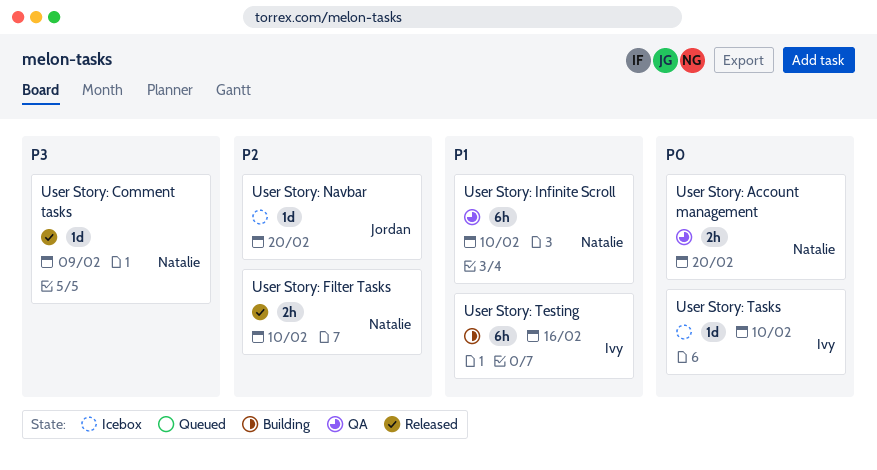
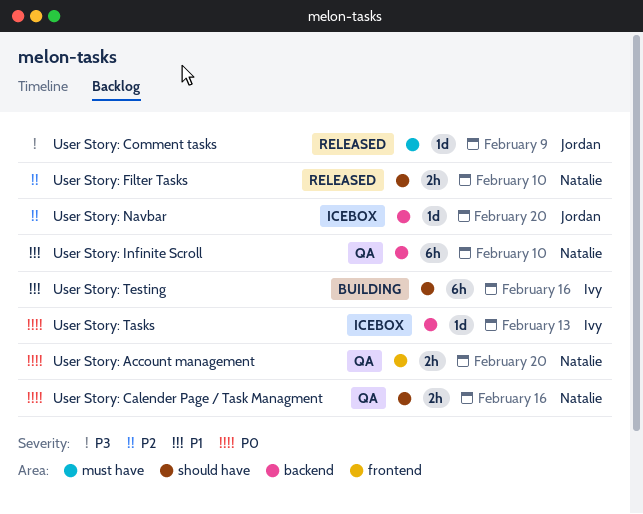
User Story: Calender Page / Task Managment: none -> present
User Story: Comment tasks, owner: Natalie -> Jordan
User Story: Tasks, due: Feb 10 -> Feb 13

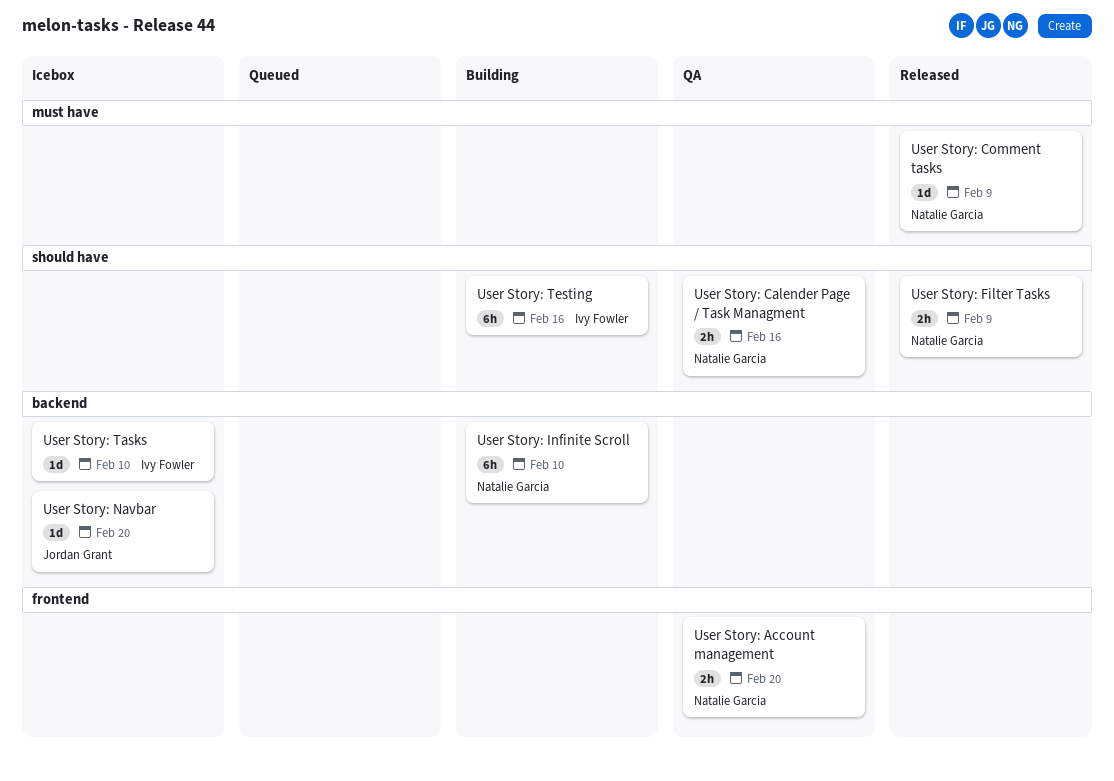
User Story: Comment tasks, owner: Jordan Grant -> Natalie Garcia
User Story: Filter Tasks, due: Feb 10 -> Feb 9
User Story: Infinite Scroll, status: QA -> Building
User Story: Tasks, due: Feb 13 -> Feb 10

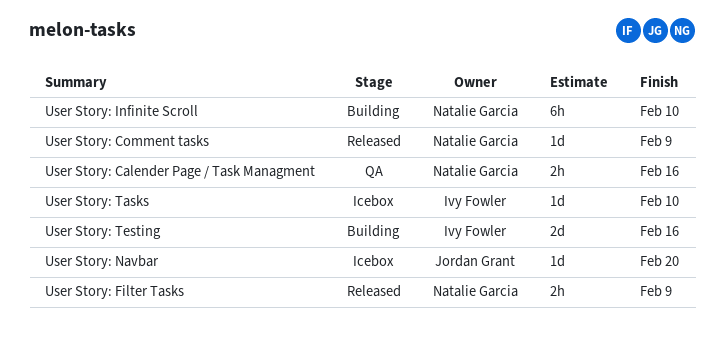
User Story: Account management: present -> none
User Story: Testing, estimate: 6h -> 2d

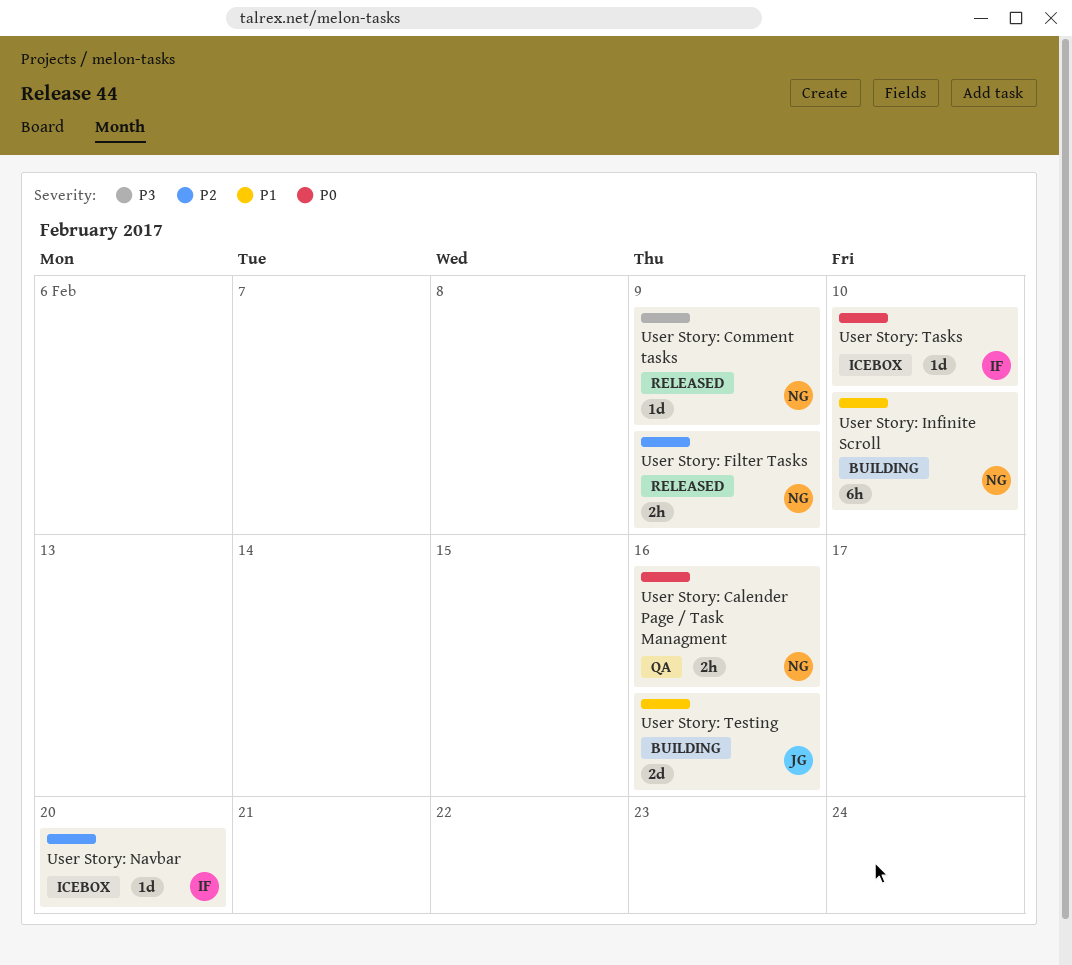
User Story: Navbar, owner: Jordan Grant -> Ivy Fowler
User Story: Testing, owner: Ivy Fowler -> Jordan Grant

